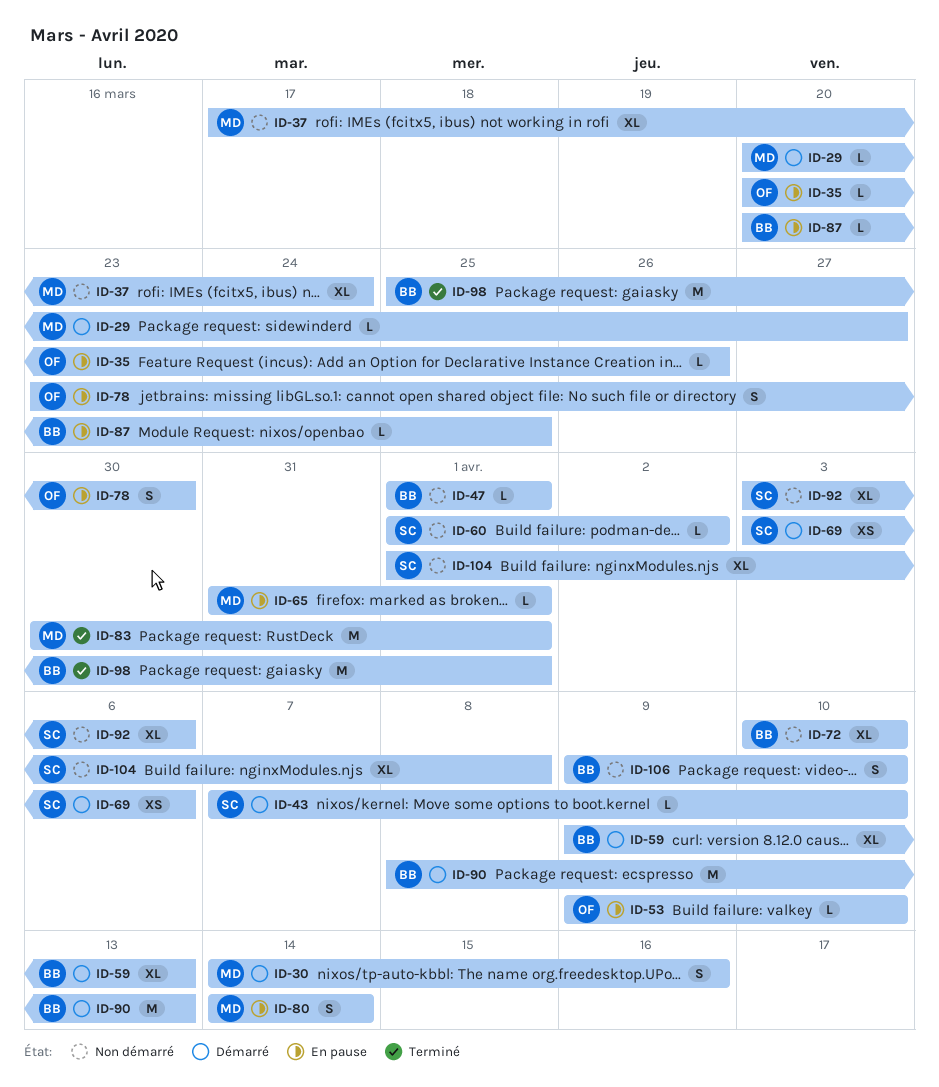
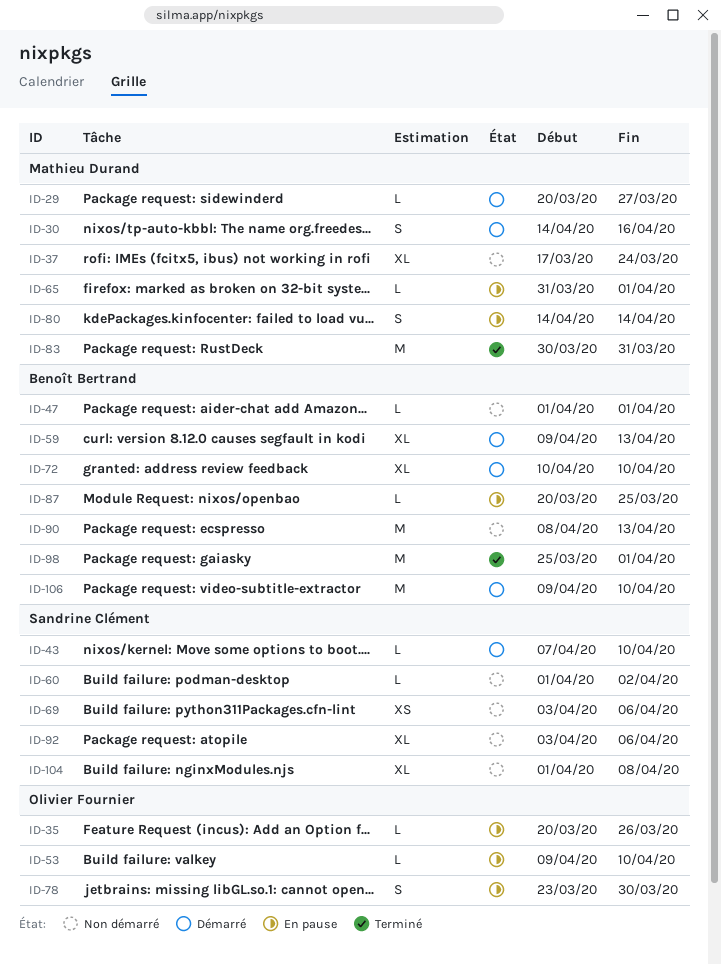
ID-69, status: Démarré -> Non démarré
ID-72, status: Non démarré -> Démarré
ID-83, due: Apr 1 -> Mar 31
ID-90, status: Démarré -> Non démarré
ID-106, status: Non démarré -> Démarré
ID-106, estimate: S -> M

